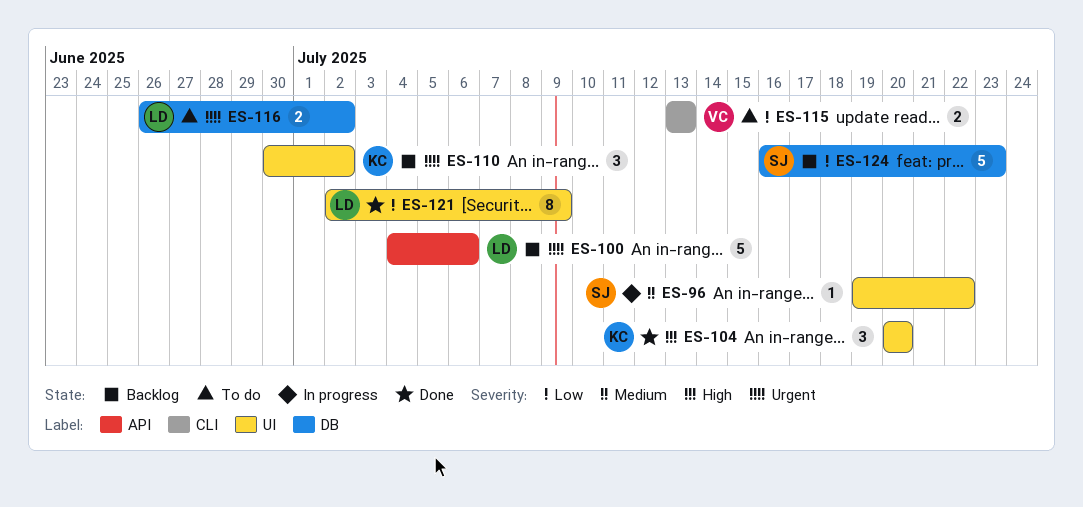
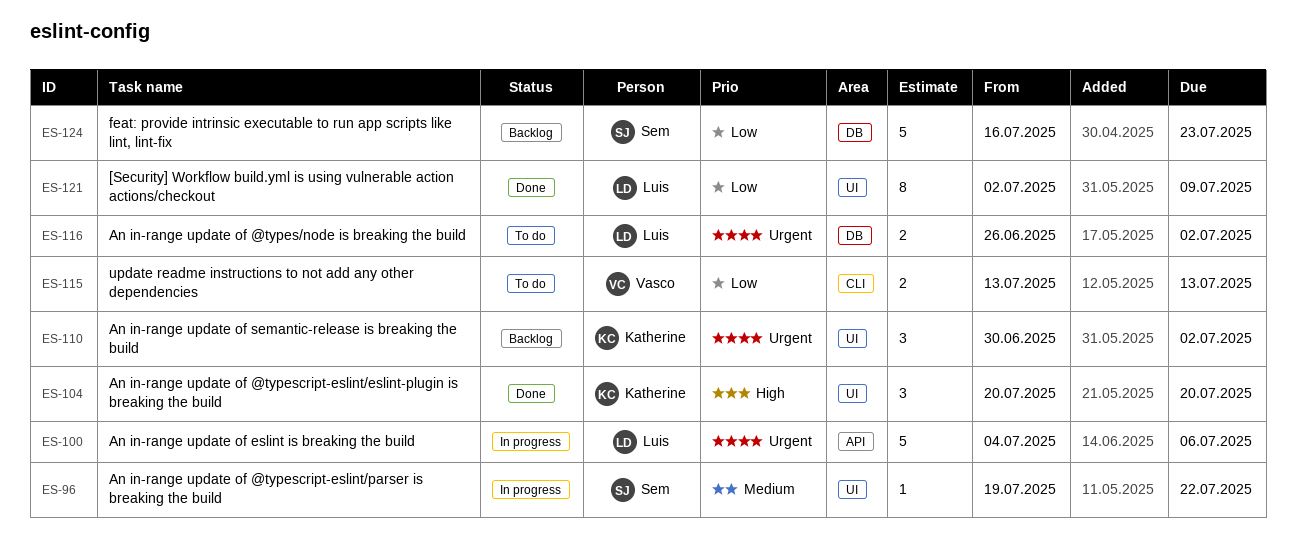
ES-100, status: Backlog -> In progress

